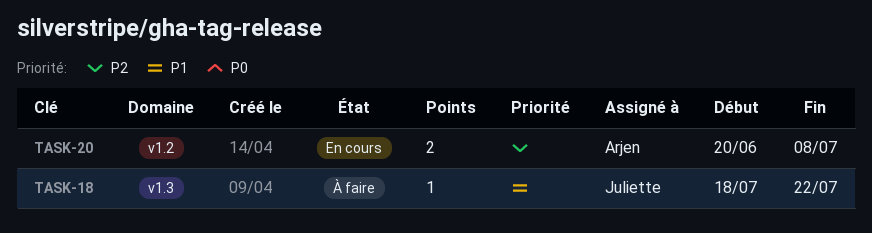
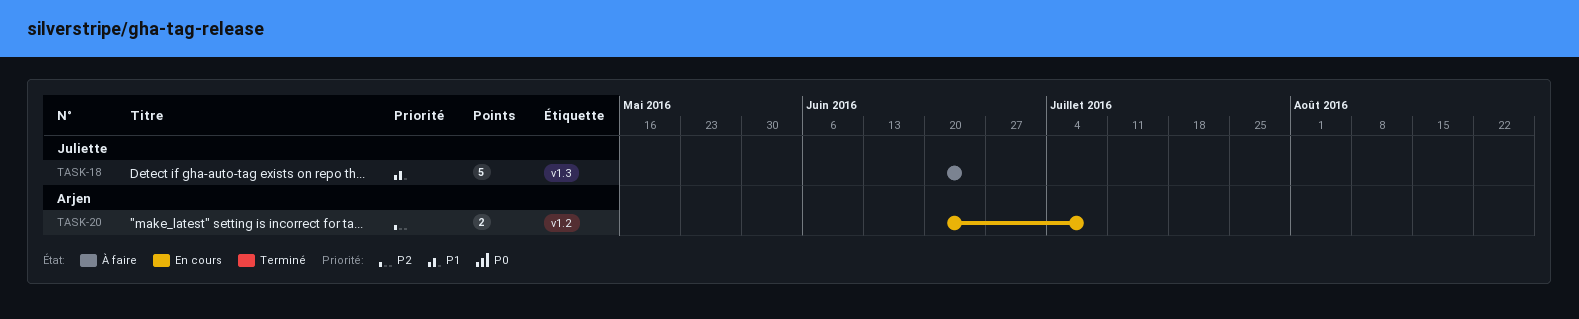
TASK-18, estimate: 1 -> 5
TASK-18, start: Jul 18 -> Jun 20
TASK-18, due: Jul 22 -> Jun 24

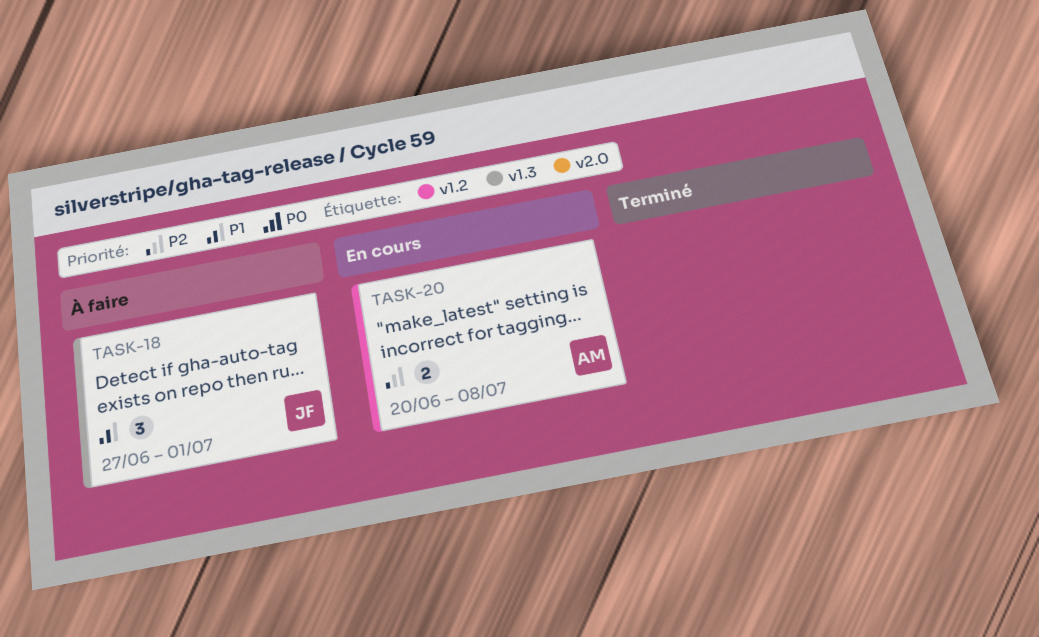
TASK-18, estimate: 5 -> 3
TASK-18, start: Jun 20 -> Jun 27
TASK-18, due: Jun 24 -> Jul 1

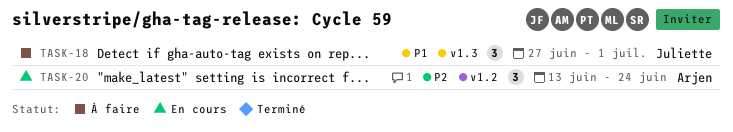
TASK-20, estimate: 2 -> 3
TASK-20, start: Jun 20 -> Jun 13
TASK-20, due: Jul 8 -> Jun 24

